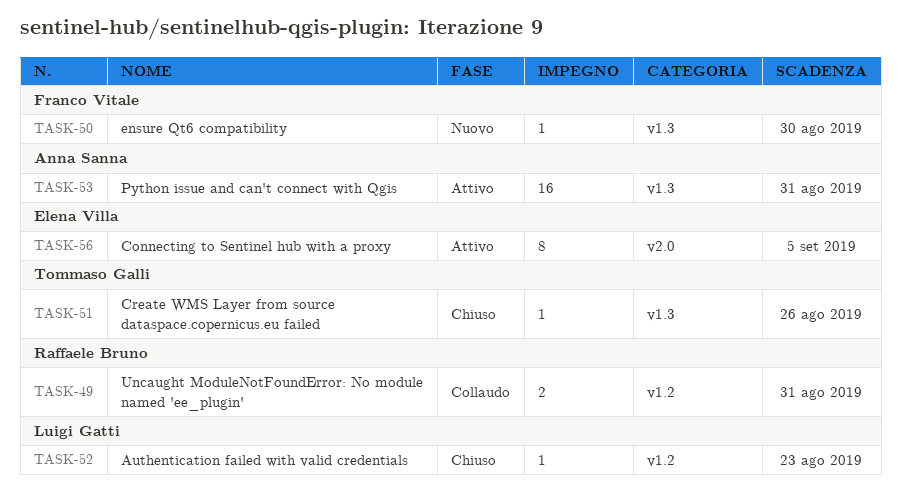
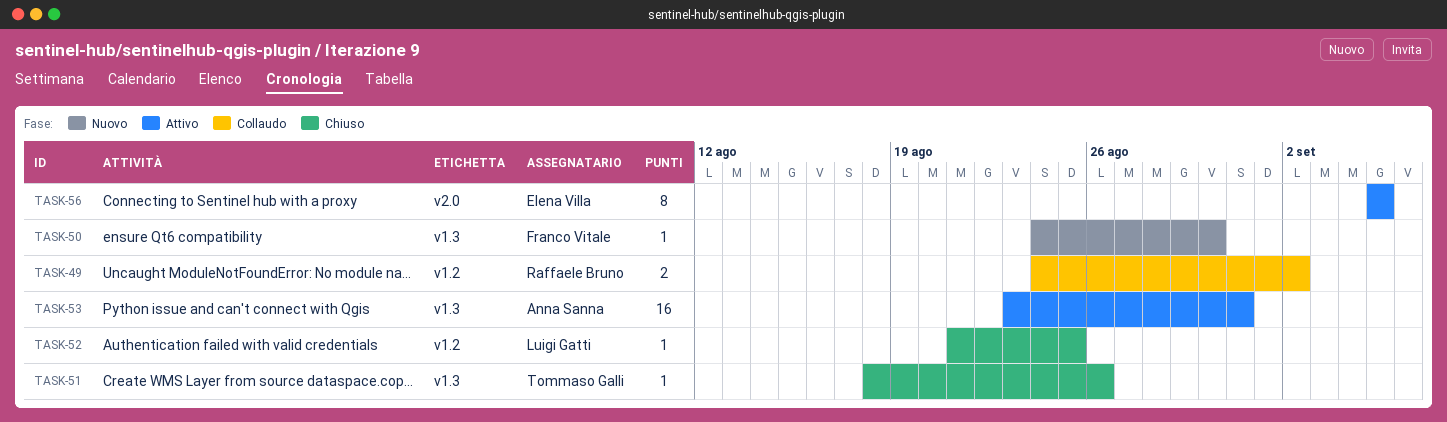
TASK-49, due: Aug 31 -> Sep 2
TASK-52, due: Aug 23 -> Aug 25

